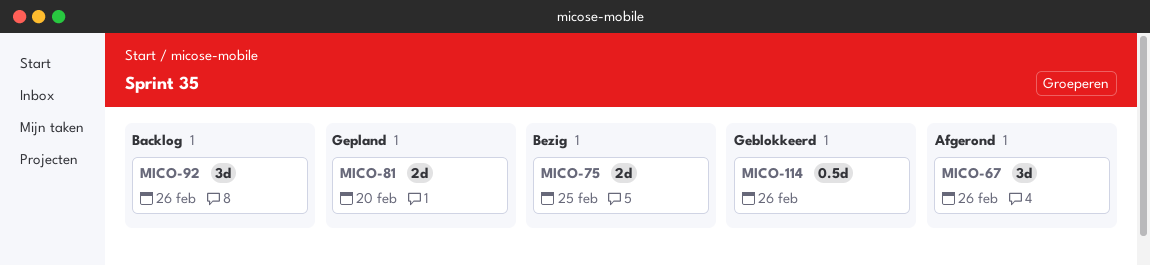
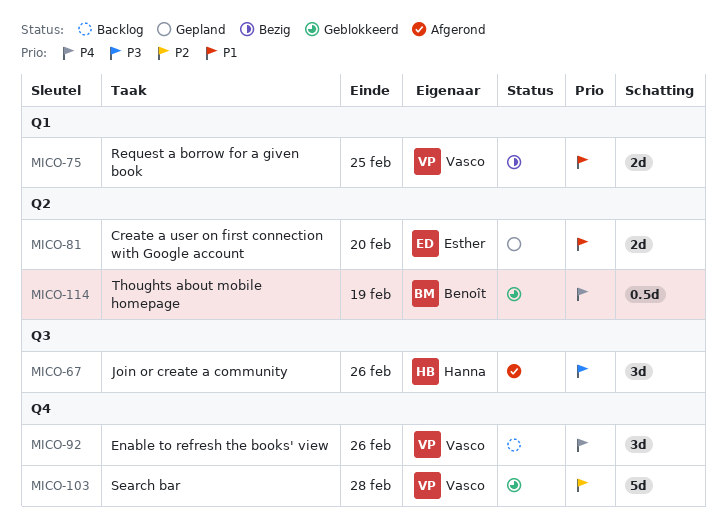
MICO-103: none -> present
MICO-114, due: Feb 26 -> Feb 19

